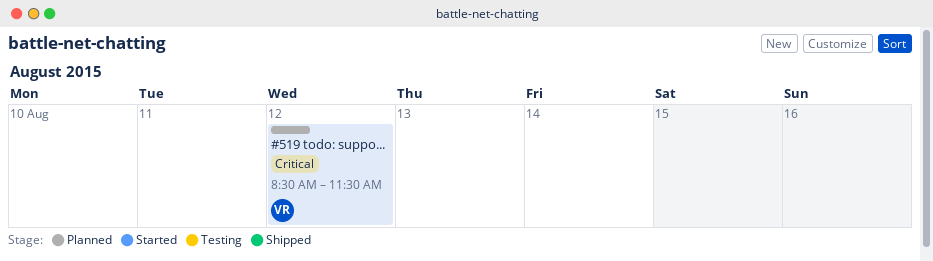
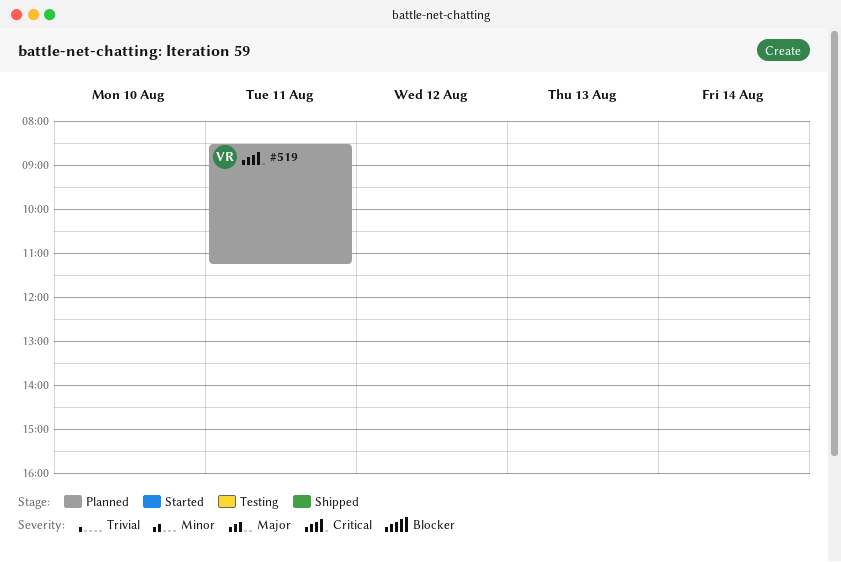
#519, day: Aug 12 -> Aug 11
#519, ends: 11:30 -> 11:15

